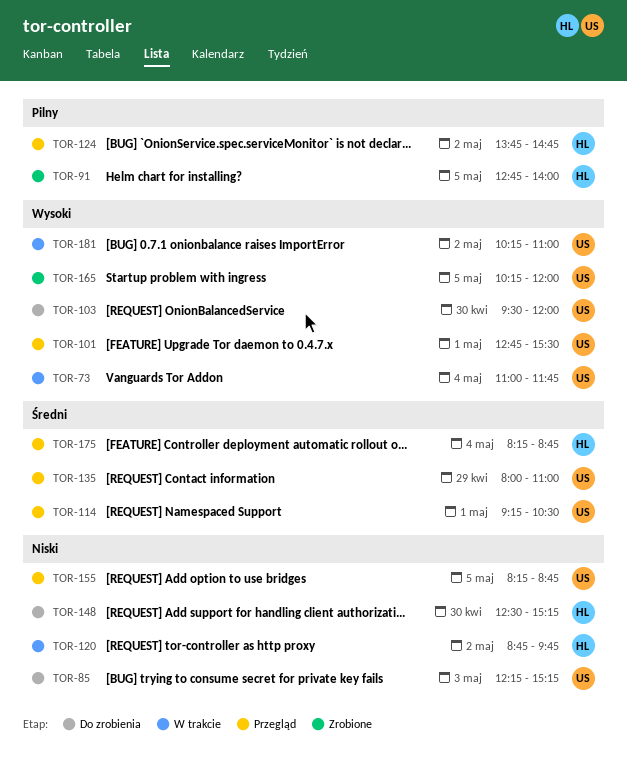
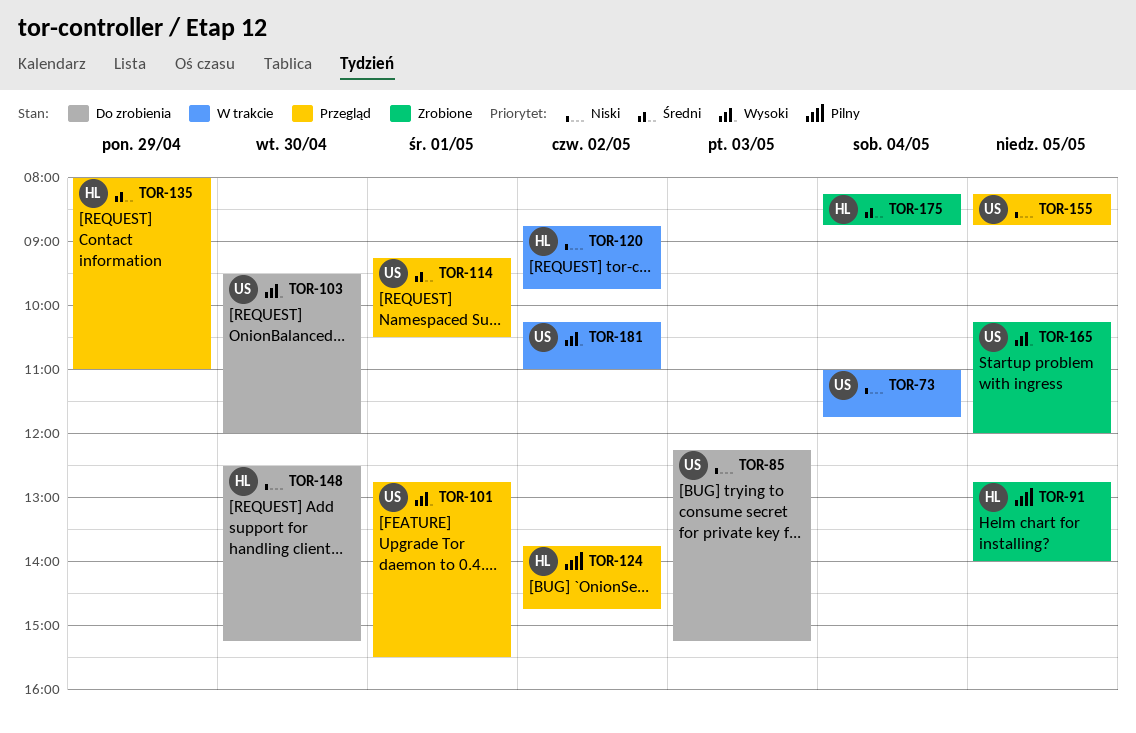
TOR-73, priority: Wysoki -> Niski
TOR-135, owner: US -> HL
TOR-175, status: Przegląd -> Zrobione

